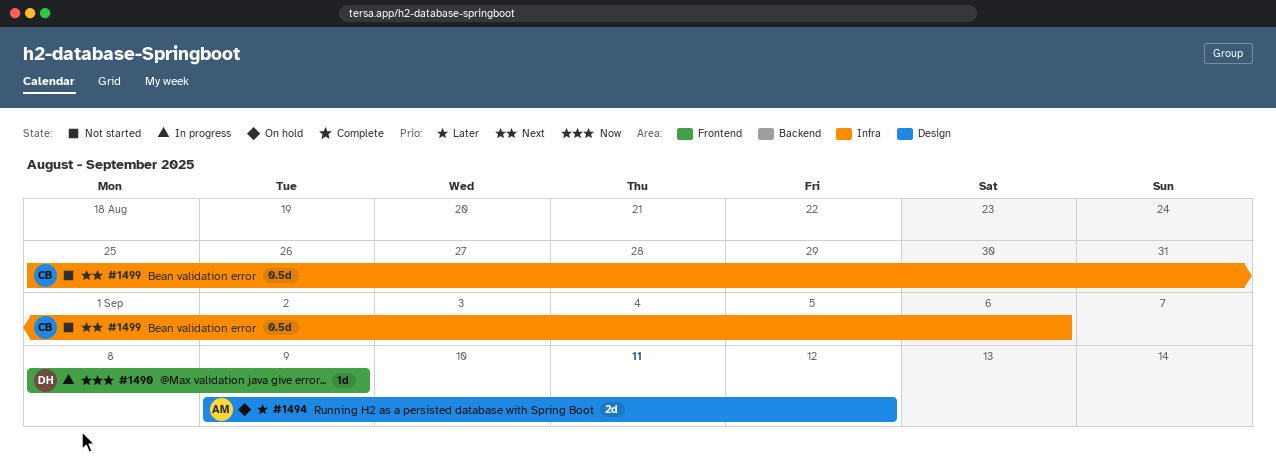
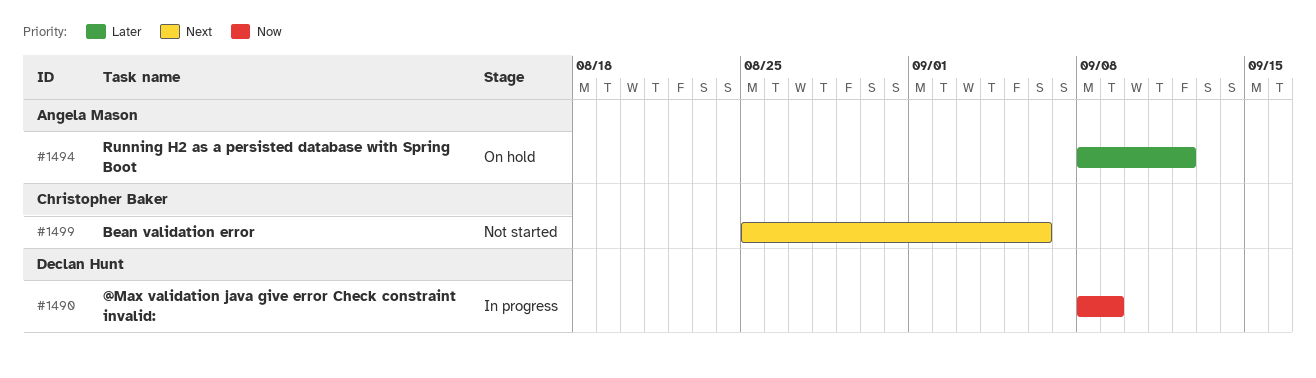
#1494, start: Sep 9 -> Sep 8

